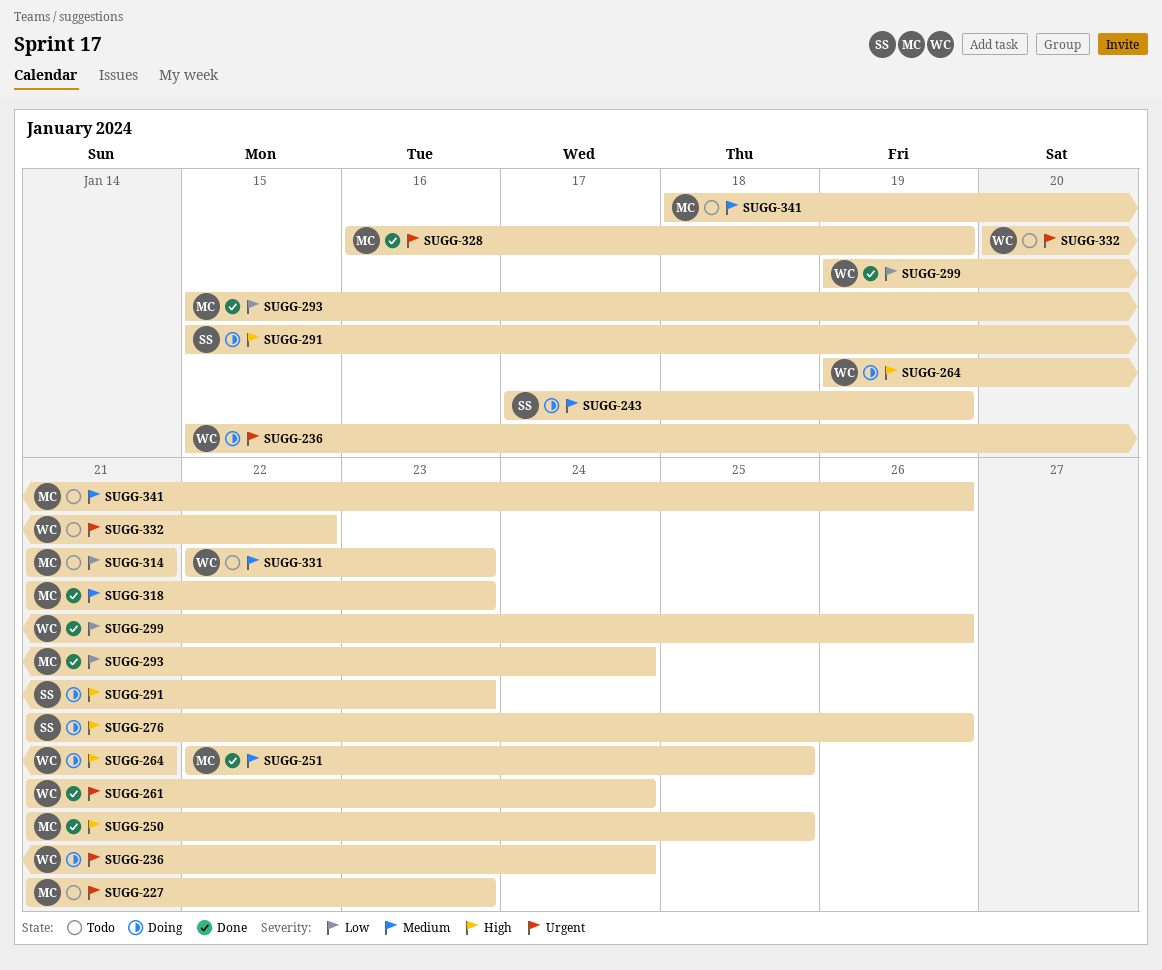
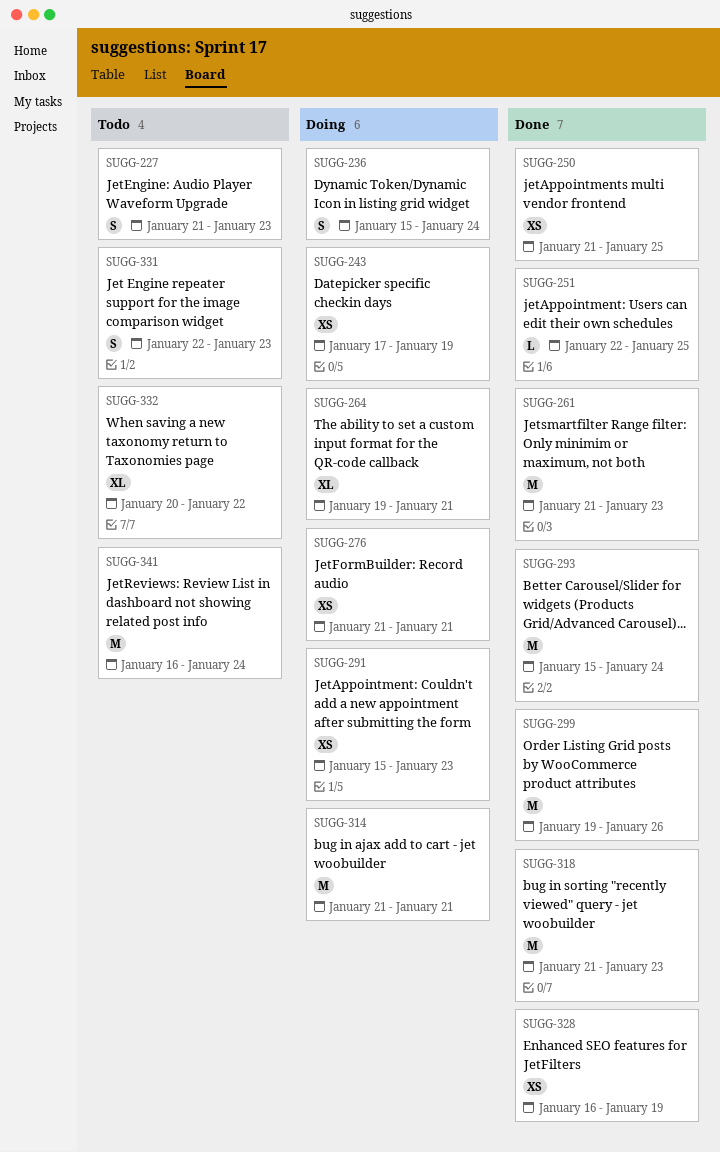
SUGG-261, due: Jan 24 -> Jan 23
SUGG-276, due: Jan 26 -> Jan 21
SUGG-314, status: Todo -> Doing
SUGG-341, start: Jan 18 -> Jan 16
SUGG-341, due: Jan 26 -> Jan 24

